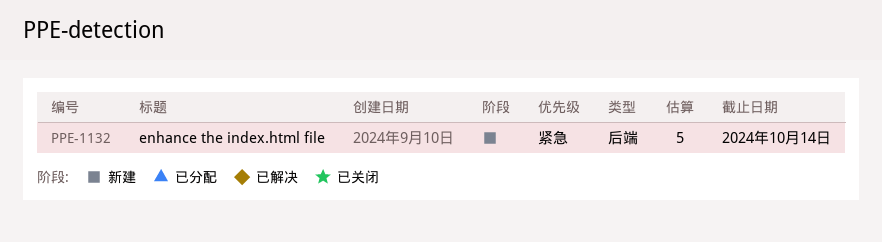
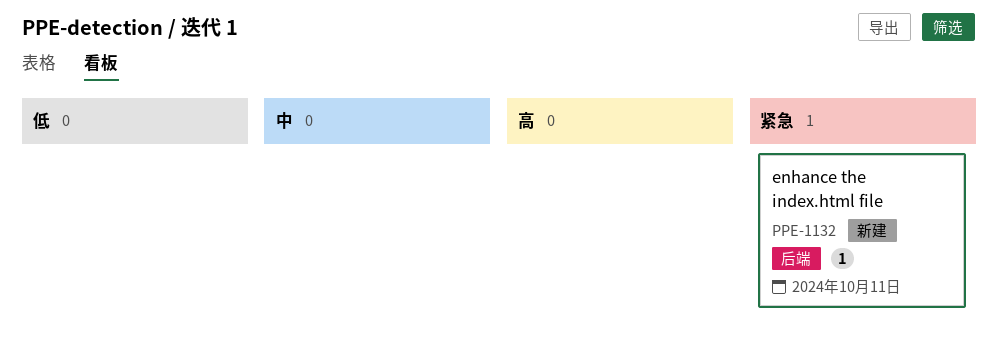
PPE-1132, estimate: 5 -> 1
PPE-1132, due: Oct 14 -> Oct 11

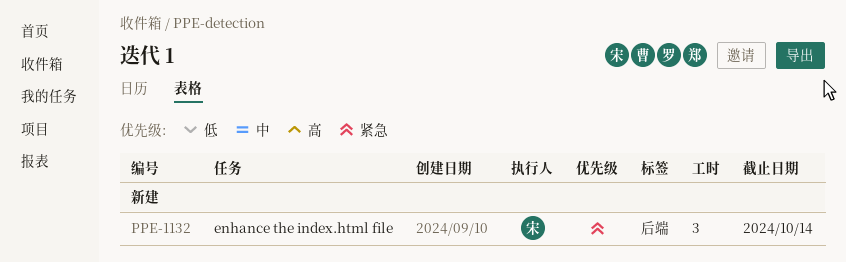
PPE-1132, estimate: 1 -> 3
PPE-1132, due: Oct 11 -> Oct 14

